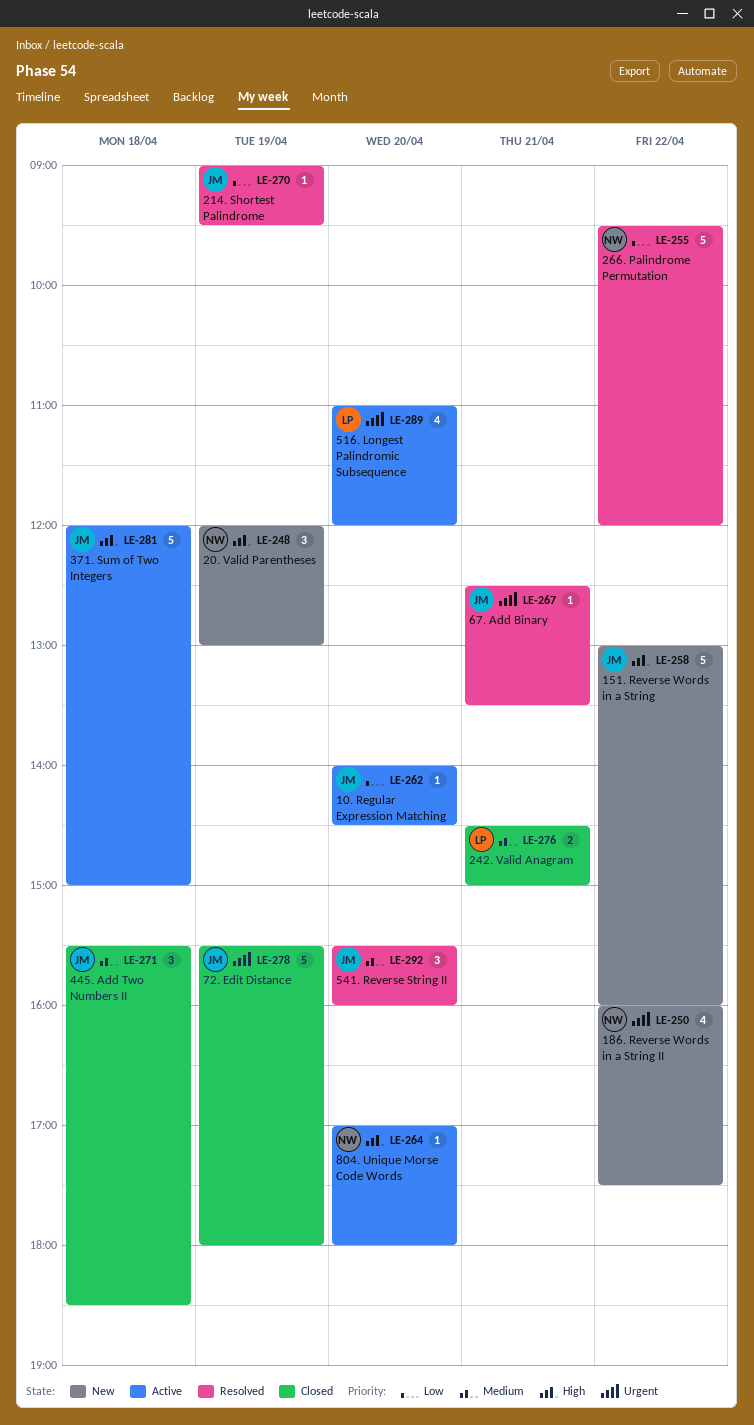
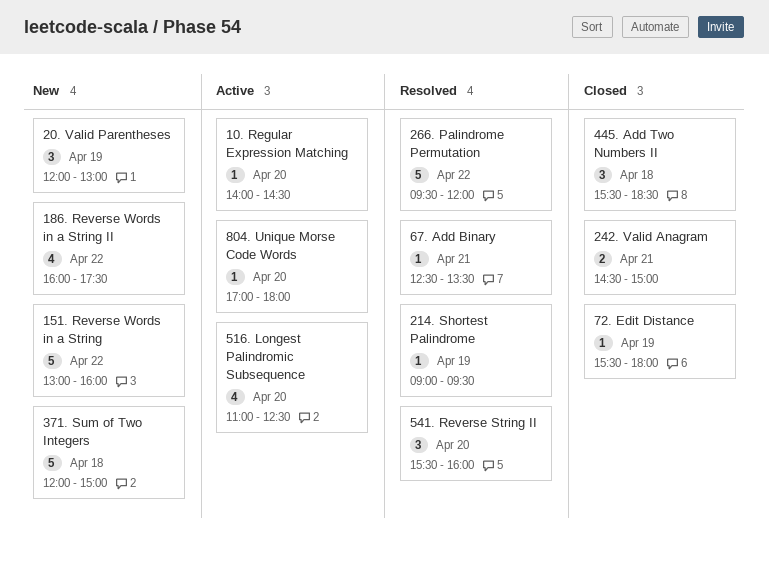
371. Sum of Two Integers, status: Active -> New
516. Longest Palindromic Subsequence, ends: 12:00 -> 12:30
72. Edit Distance, estimate: 5 -> 1

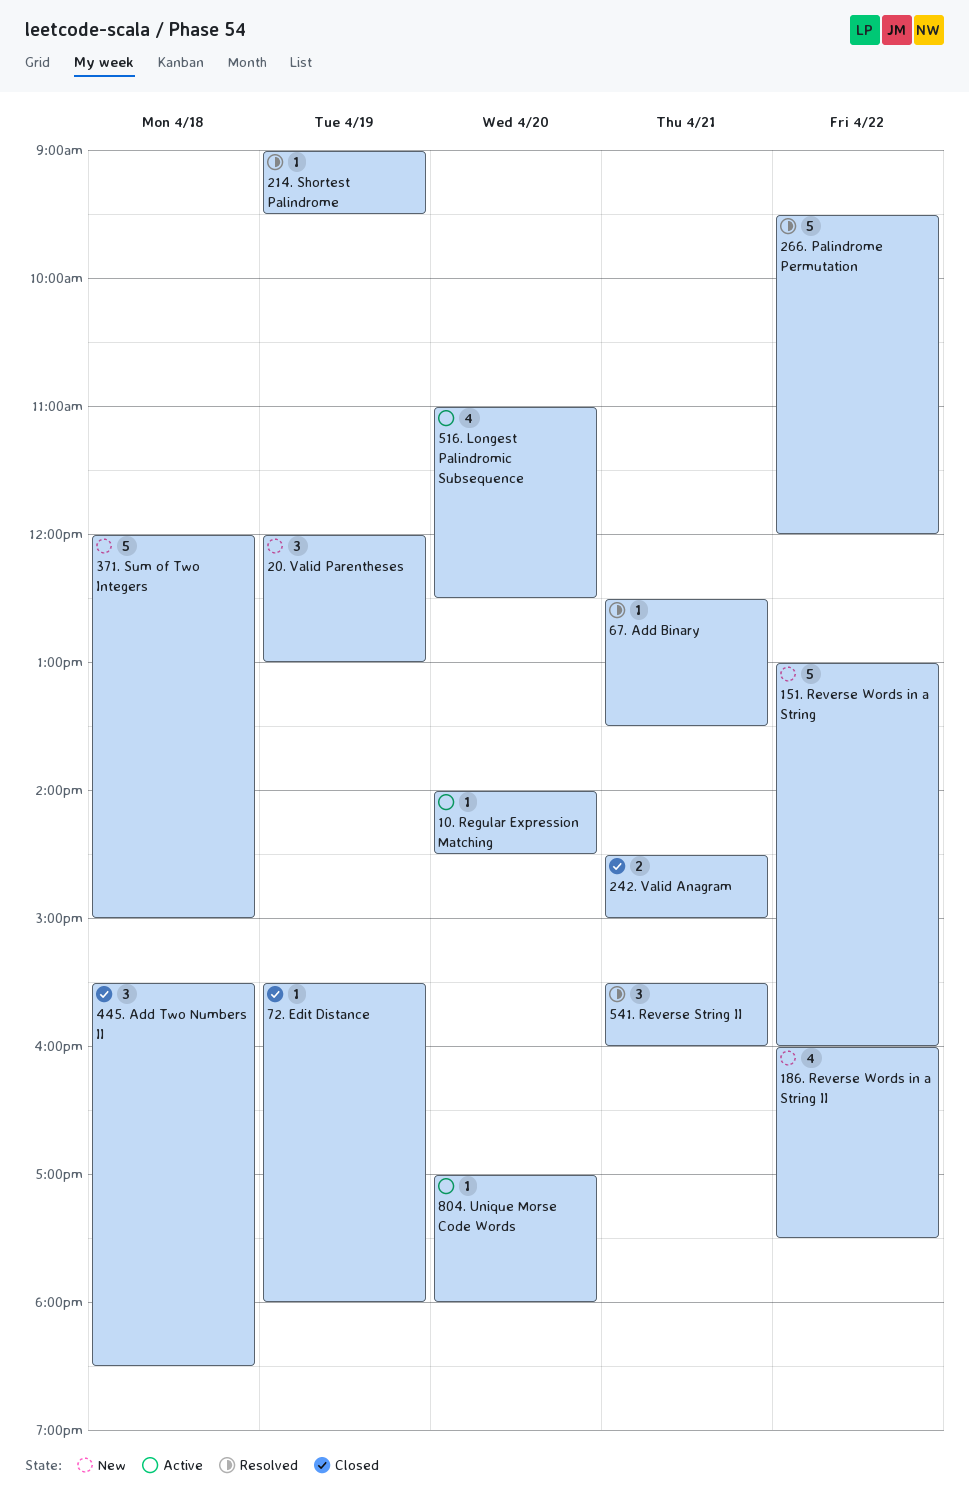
541. Reverse String II, day: Apr 20 -> Apr 21

